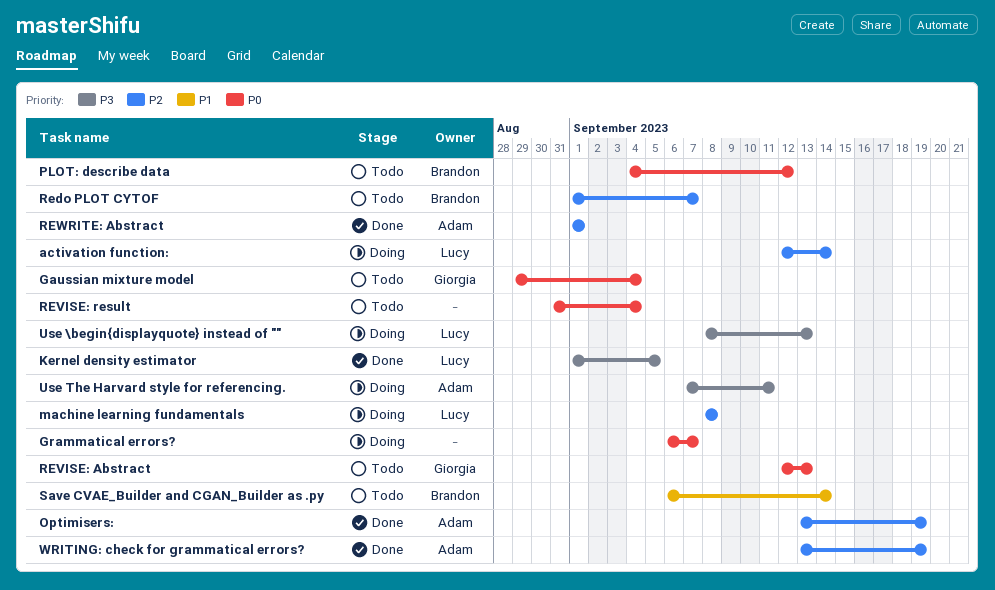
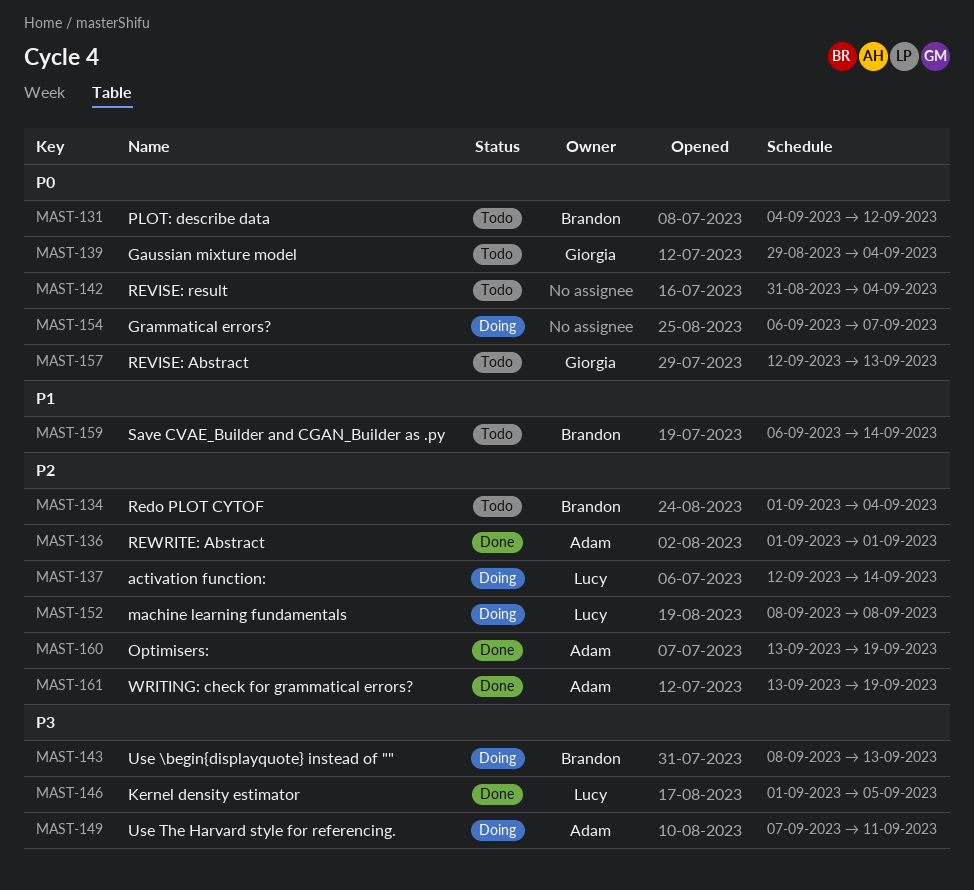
Redo PLOT CYTOF, due: Sep 7 -> Sep 4
Use \begin{displayquote} instead of "", owner: Lucy -> Brandon

